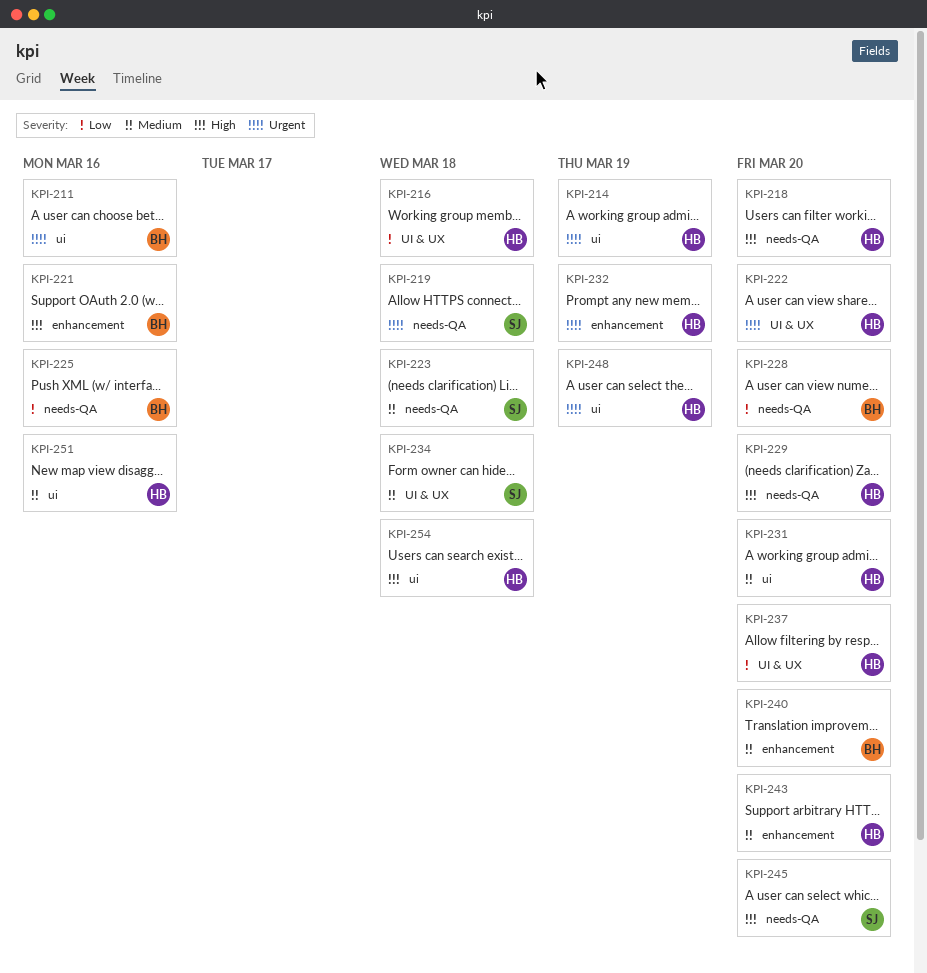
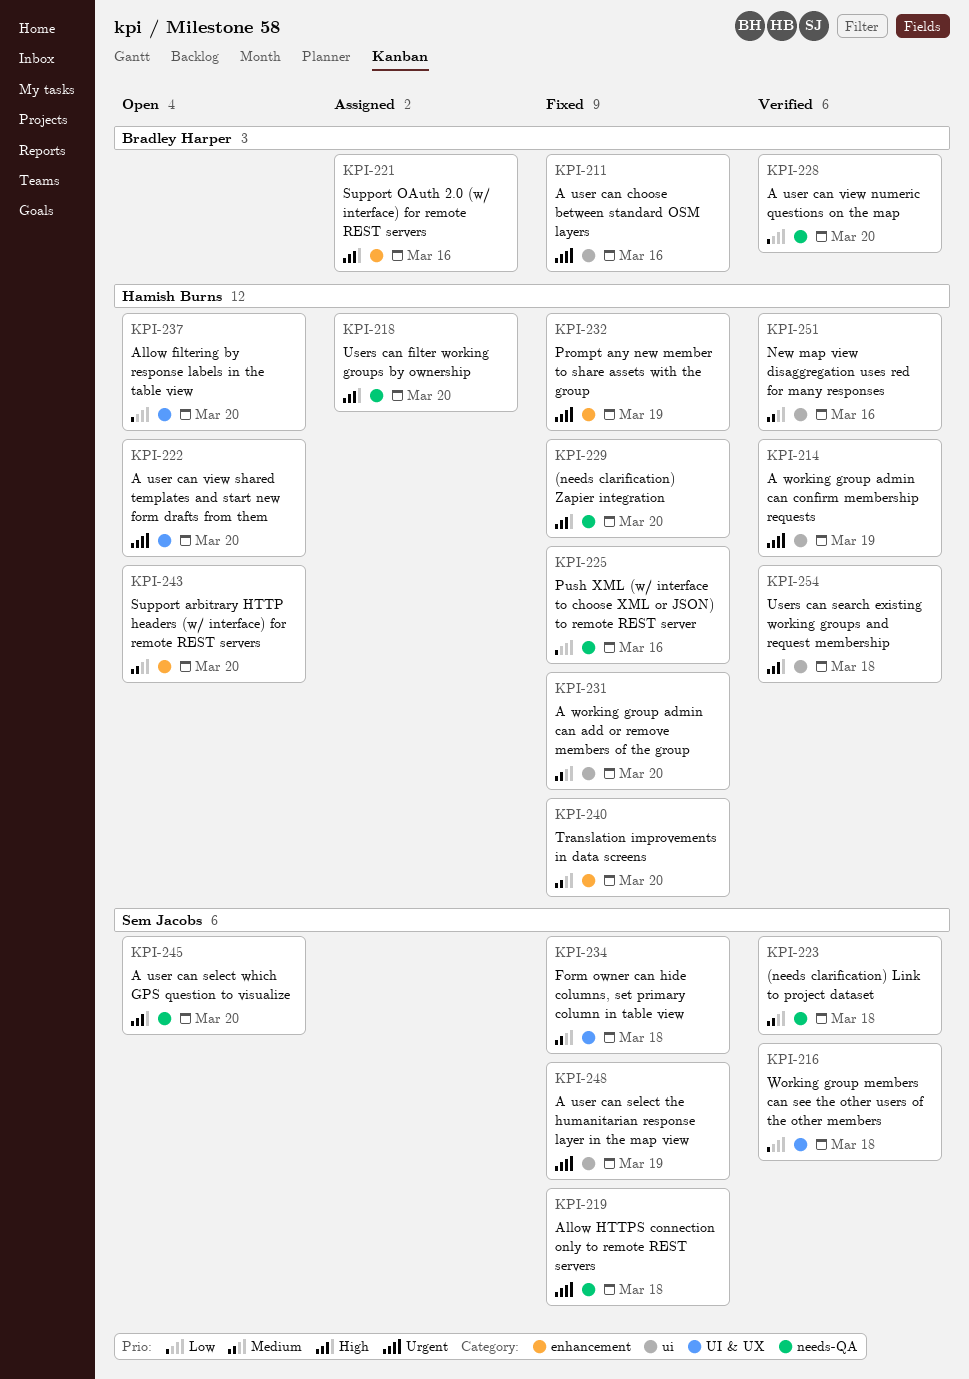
KPI-216, owner: Hamish Burns -> Sem Jacobs
KPI-225, owner: Bradley Harper -> Hamish Burns
KPI-240, owner: Bradley Harper -> Hamish Burns
KPI-248, owner: Hamish Burns -> Sem Jacobs

